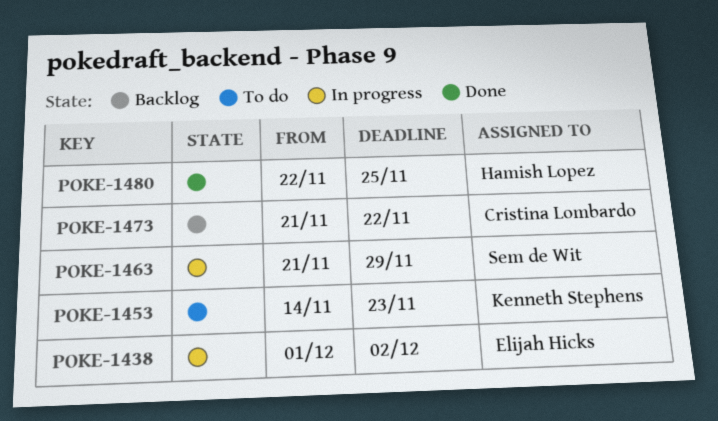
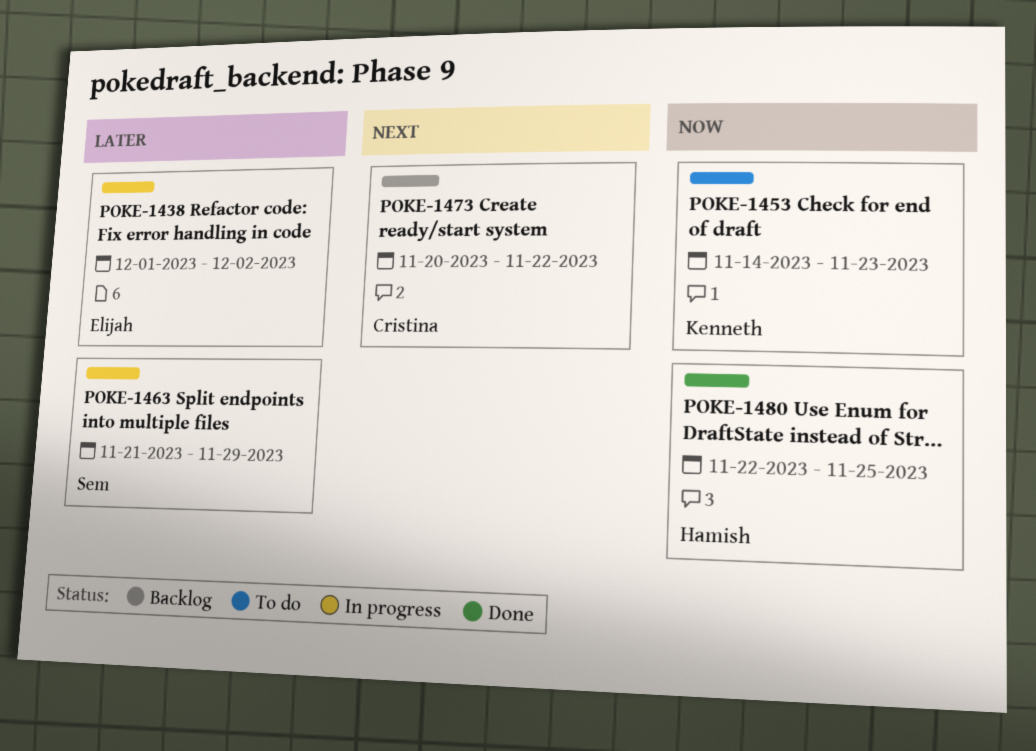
POKE-1473, start: Nov 21 -> Nov 20

